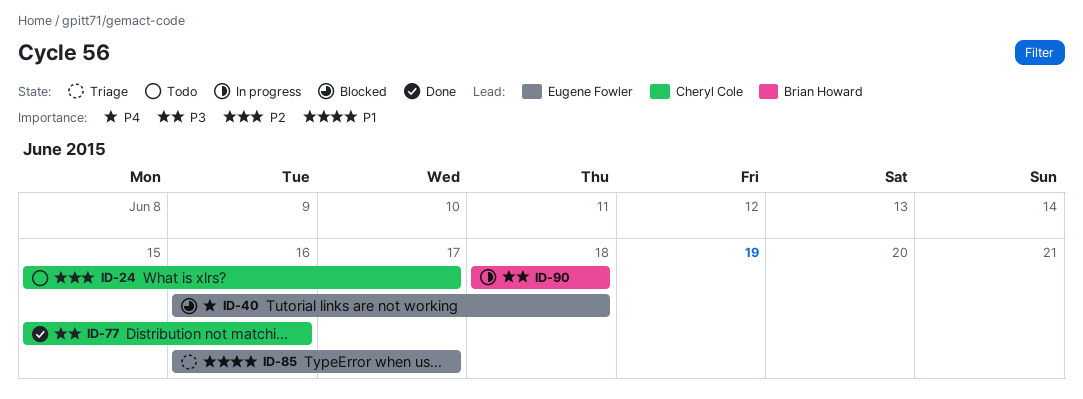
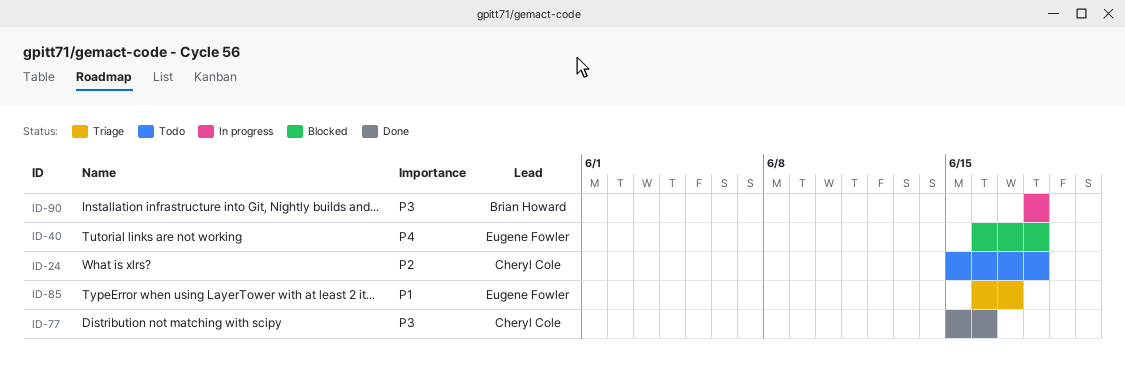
ID-24, due: Jun 17 -> Jun 18

